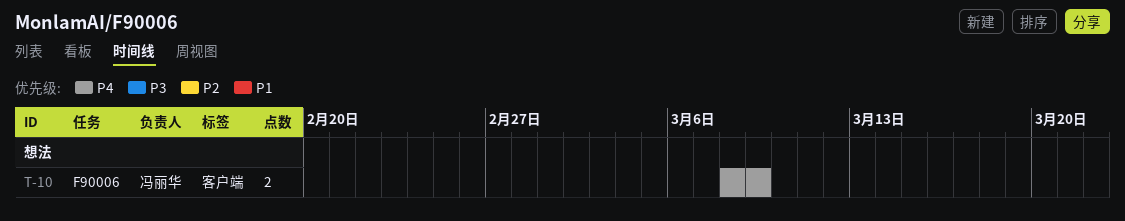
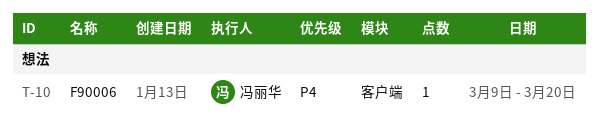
T-10, estimate: 2 -> 1
T-10, start: Mar 8 -> Mar 9
T-10, due: Mar 9 -> Mar 20

